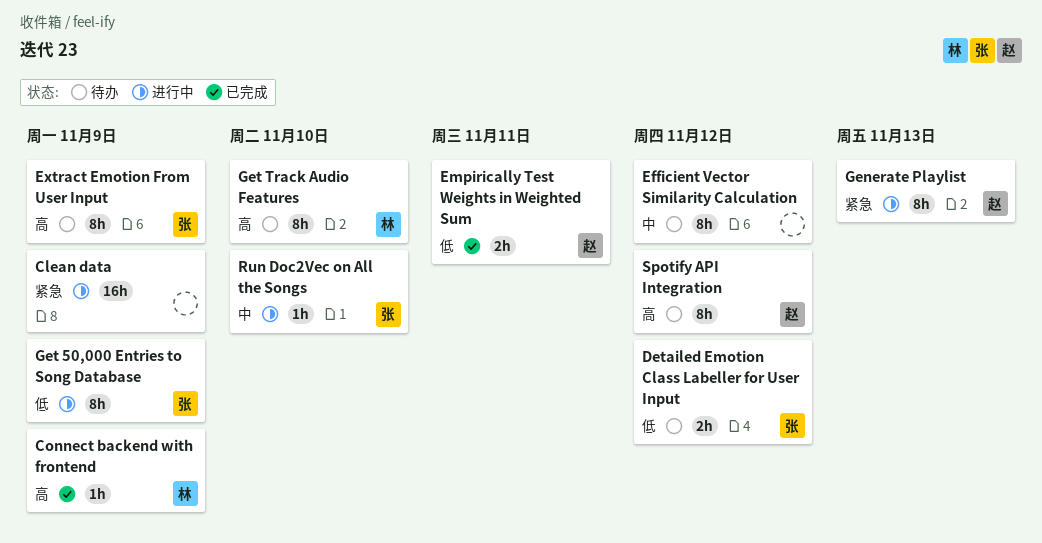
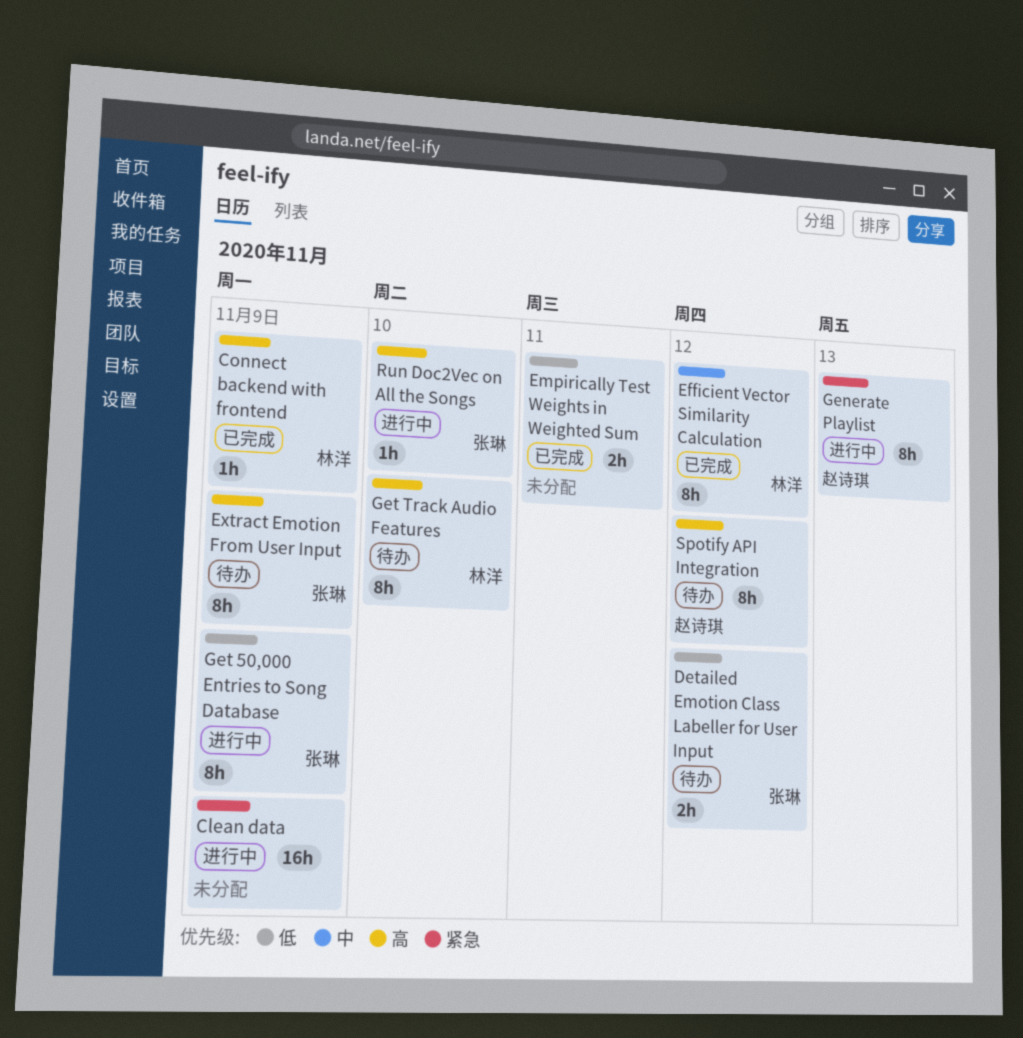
Efficient Vector Similarity Calculation, status: 待办 -> 已完成
Efficient Vector Similarity Calculation, owner: none -> 林洋
Empirically Test Weights in Weighted Sum, owner: 赵诗琪 -> none
Run Doc2Vec on All the Songs, priority: 中 -> 高

